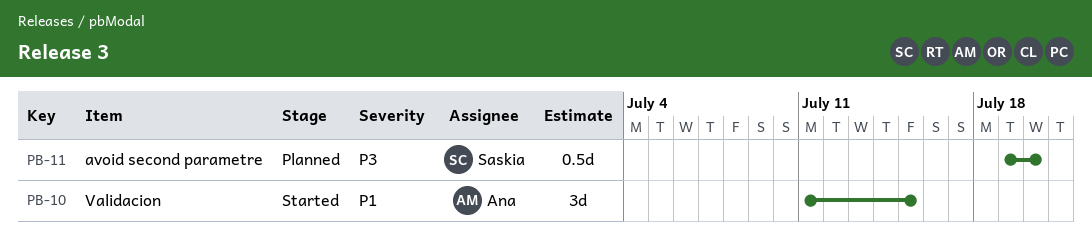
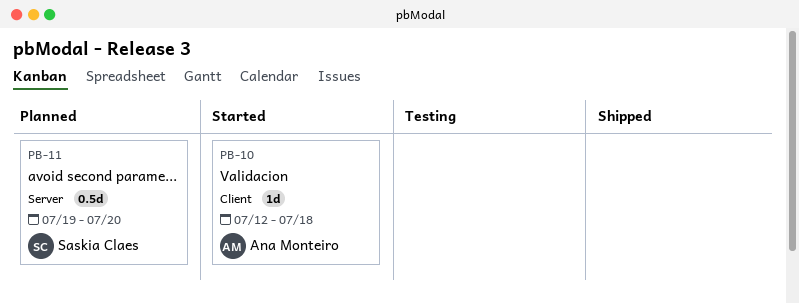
PB-10, estimate: 3d -> 1d
PB-10, start: Jul 11 -> Jul 12
PB-10, due: Jul 15 -> Jul 18

